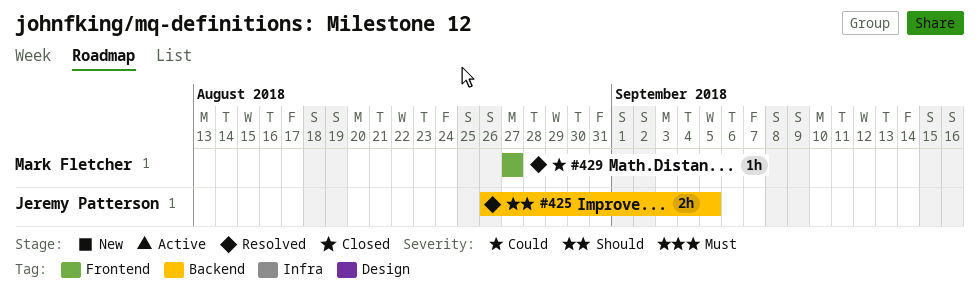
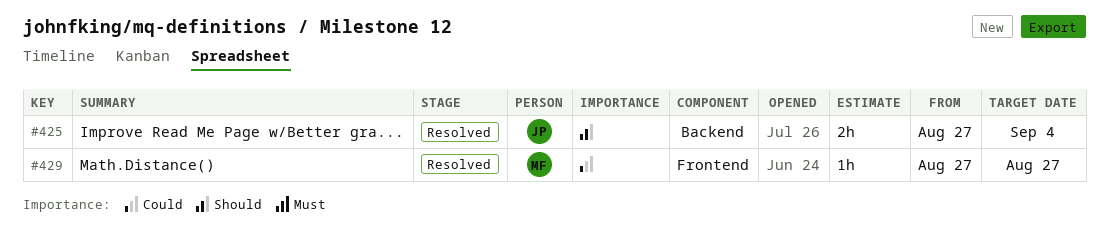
#425, start: Aug 26 -> Aug 27
#425, due: Sep 5 -> Sep 4

